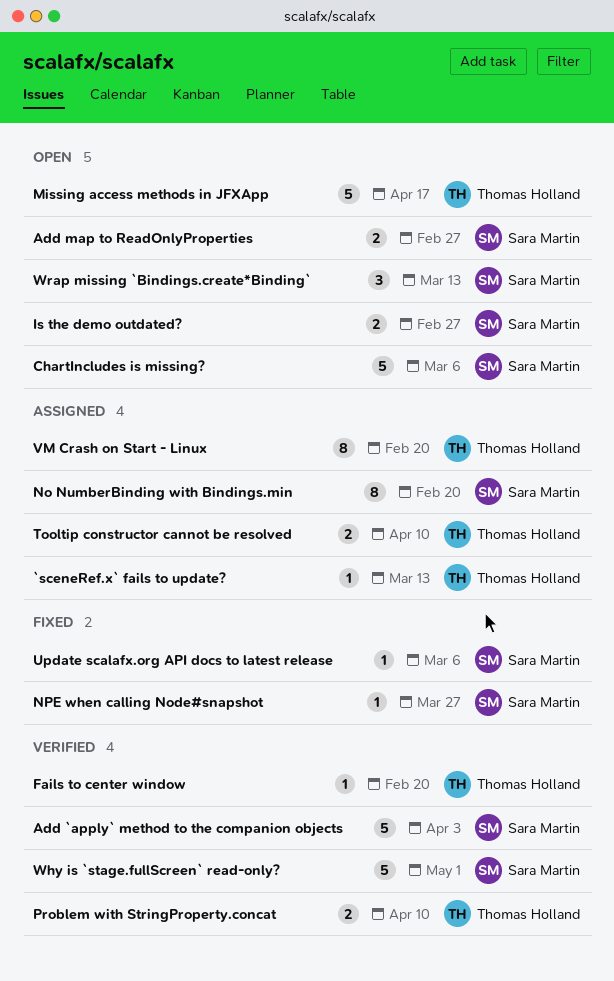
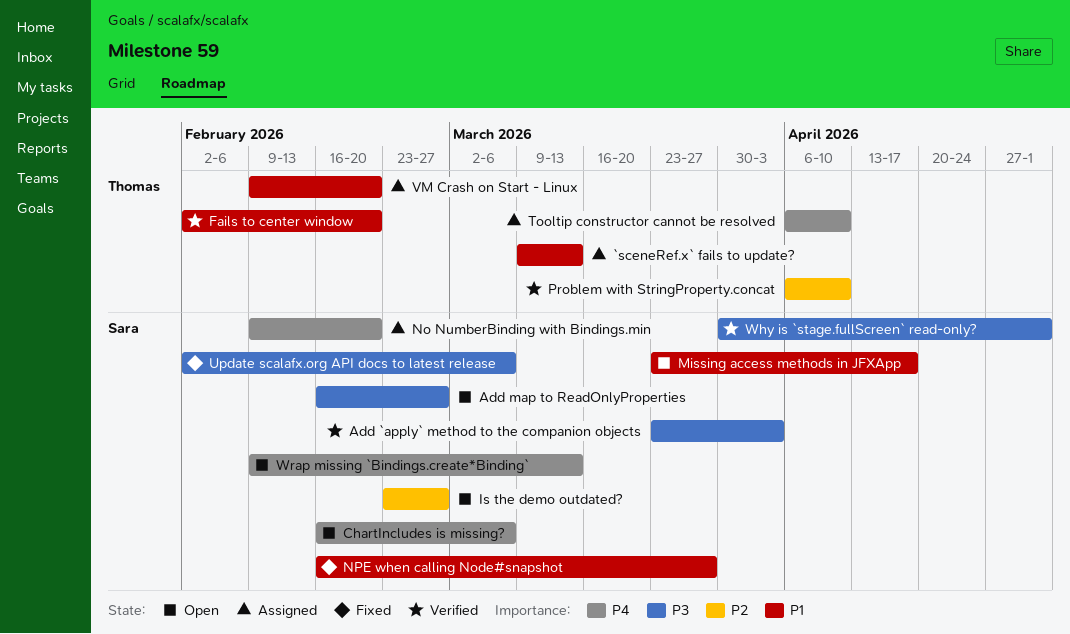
Missing access methods in JFXApp, owner: Thomas Holland -> Sara Martin

